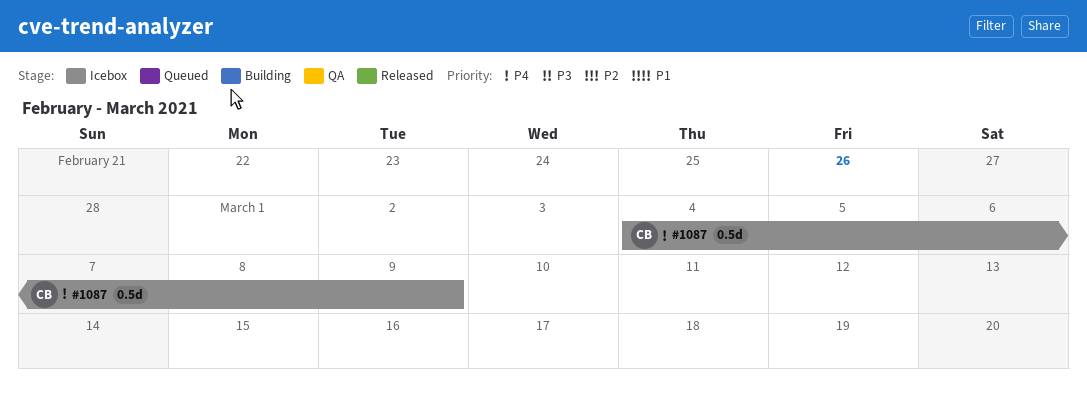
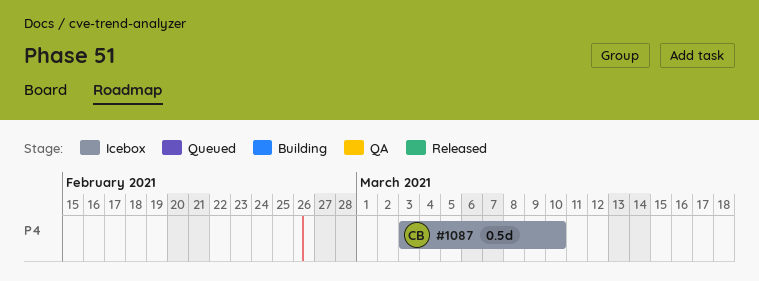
#1087, start: Mar 4 -> Mar 3
#1087, due: Mar 9 -> Mar 10

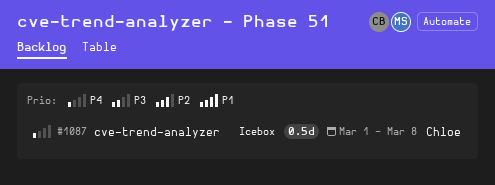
#1087, start: Mar 3 -> Mar 1
#1087, due: Mar 10 -> Mar 8

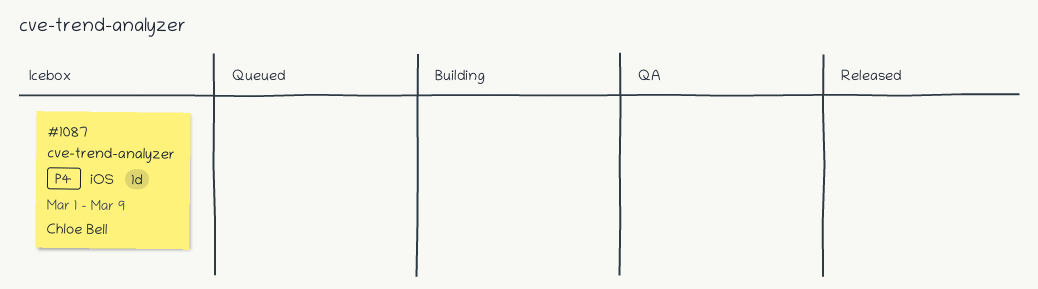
#1087, estimate: 0.5d -> 1d
#1087, due: Mar 8 -> Mar 9

